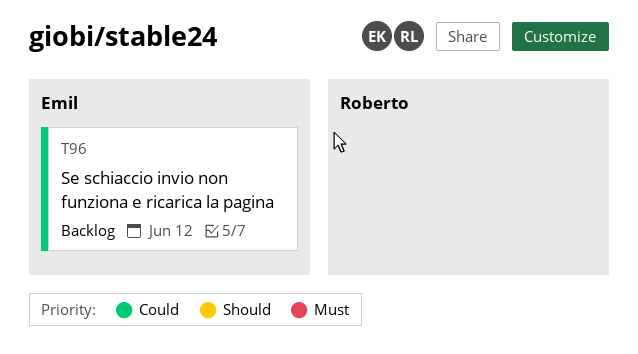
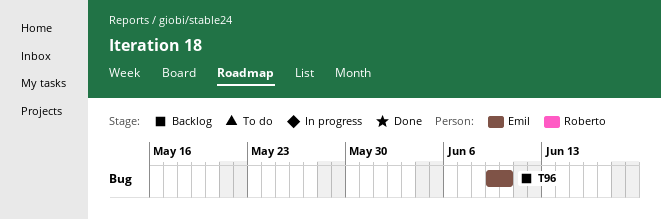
T96, due: Jun 12 -> Jun 10

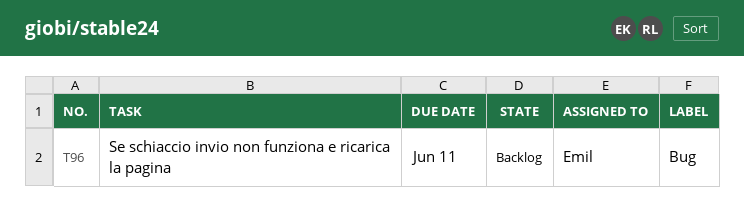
T96, due: Jun 10 -> Jun 11

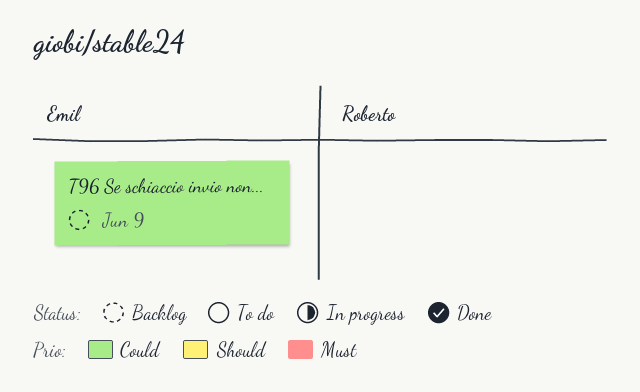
T96, due: Jun 11 -> Jun 9

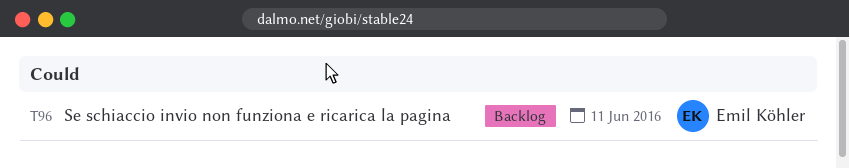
T96, due: Jun 9 -> Jun 11

